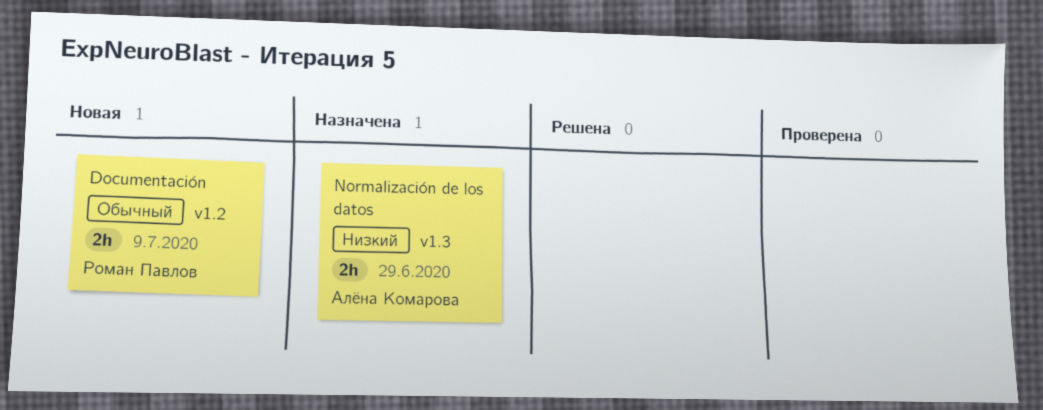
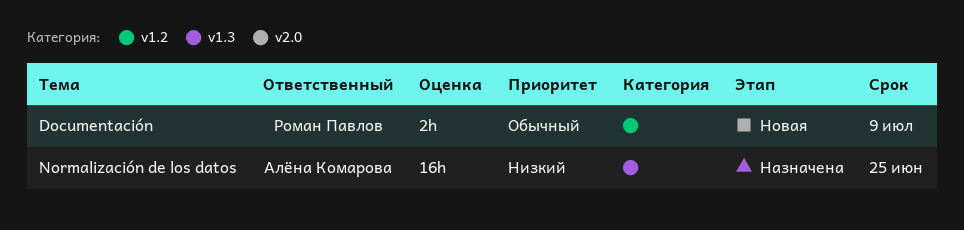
Normalización de los datos, estimate: 2h -> 16h
Normalización de los datos, due: Jun 29 -> Jun 25

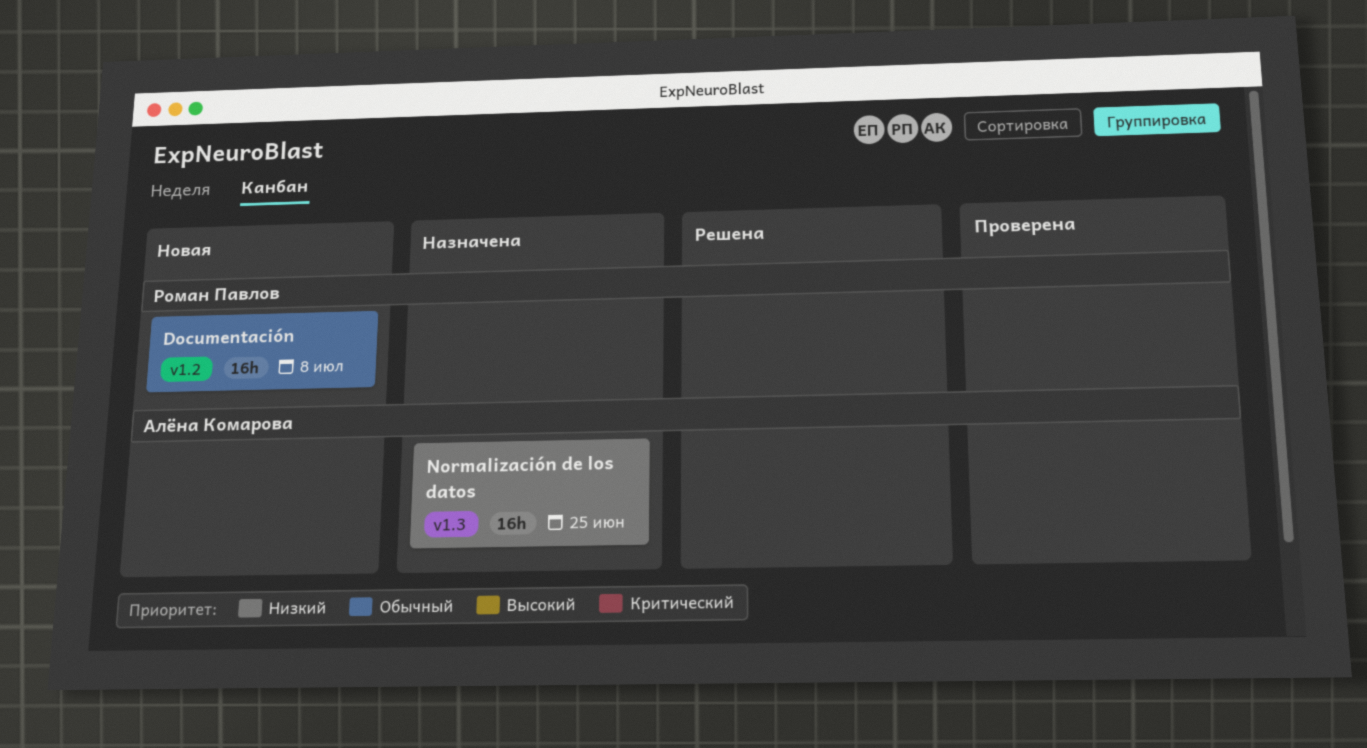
Documentación, estimate: 2h -> 16h
Documentación, due: Jul 9 -> Jul 8

